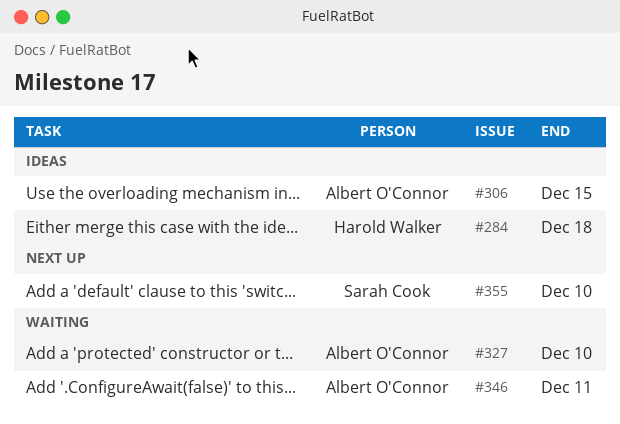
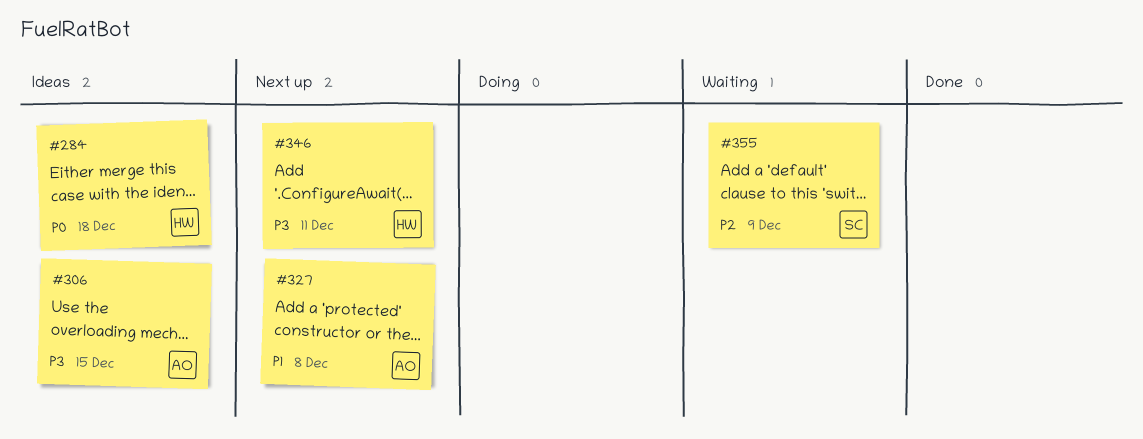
#327, status: Waiting -> Next up
#327, due: Dec 10 -> Dec 8
#346, status: Waiting -> Next up
#346, owner: Albert O'Connor -> Harold Walker
#355, status: Next up -> Waiting
#355, due: Dec 10 -> Dec 9

